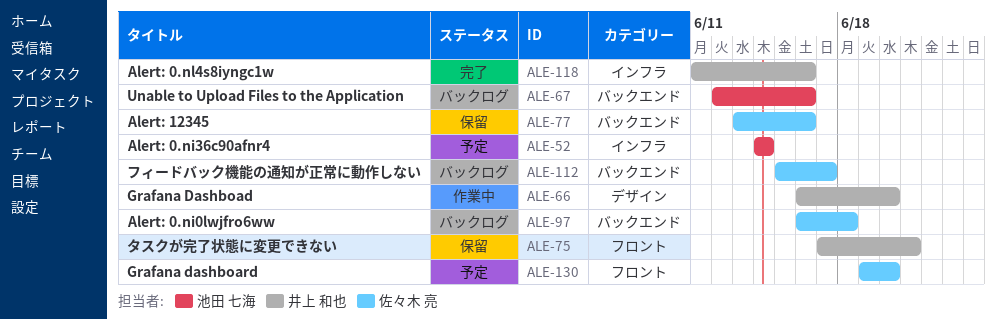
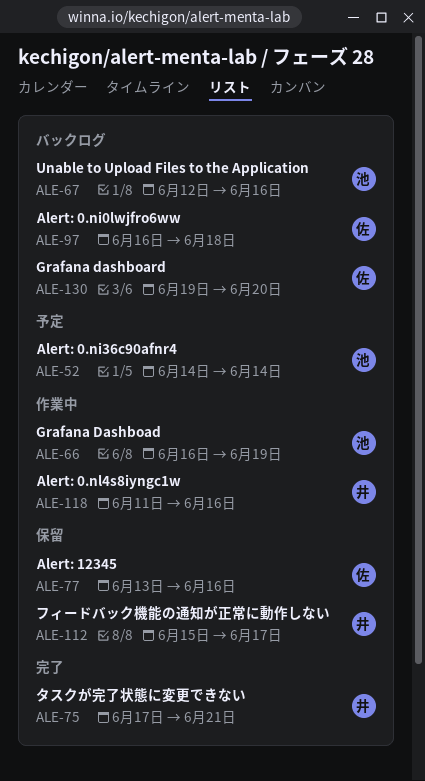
ALE-66, owner: 井上 和也 -> 池田 七海
ALE-66, due: Jun 20 -> Jun 19
ALE-75, status: 保留 -> 完了
ALE-112, status: バックログ -> 保留
ALE-112, owner: 佐々木 亮 -> 井上 和也
ALE-118, status: 完了 -> 作業中
ALE-130, status: 予定 -> バックログ

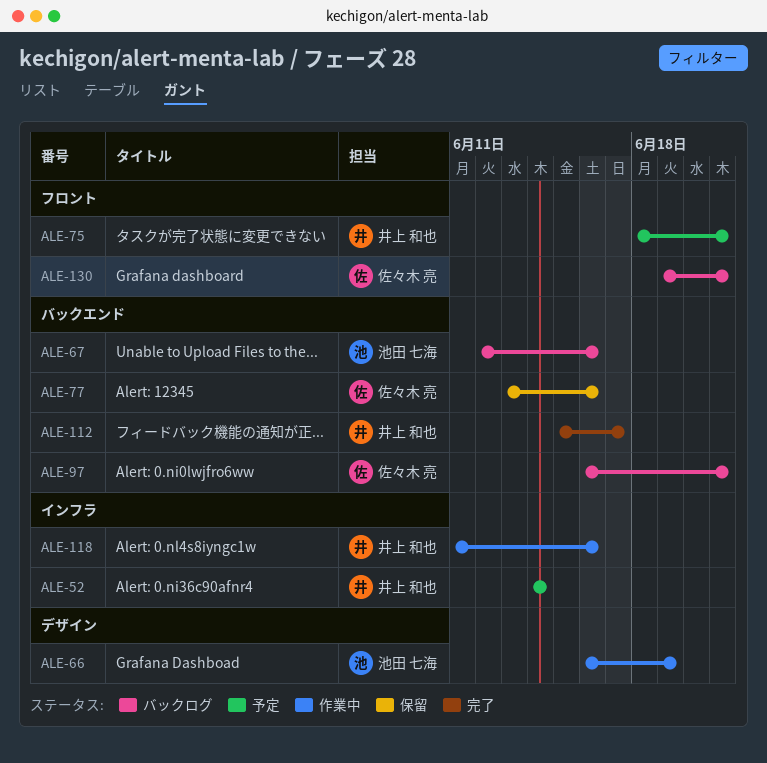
ALE-52, owner: 池田 七海 -> 井上 和也
ALE-75, status: 完了 -> 予定
ALE-75, start: Jun 17 -> Jun 18
ALE-97, due: Jun 18 -> Jun 21
ALE-112, status: 保留 -> 完了
ALE-130, due: Jun 20 -> Jun 21

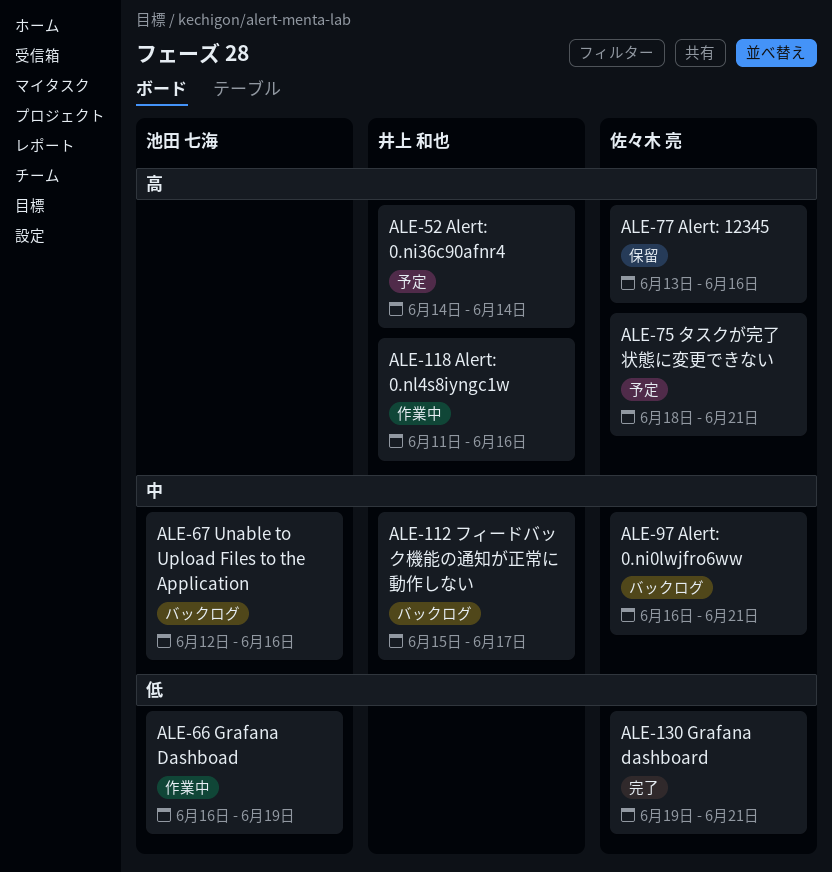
ALE-75, owner: 井上 和也 -> 佐々木 亮
ALE-112, status: 完了 -> バックログ
ALE-130, status: バックログ -> 完了

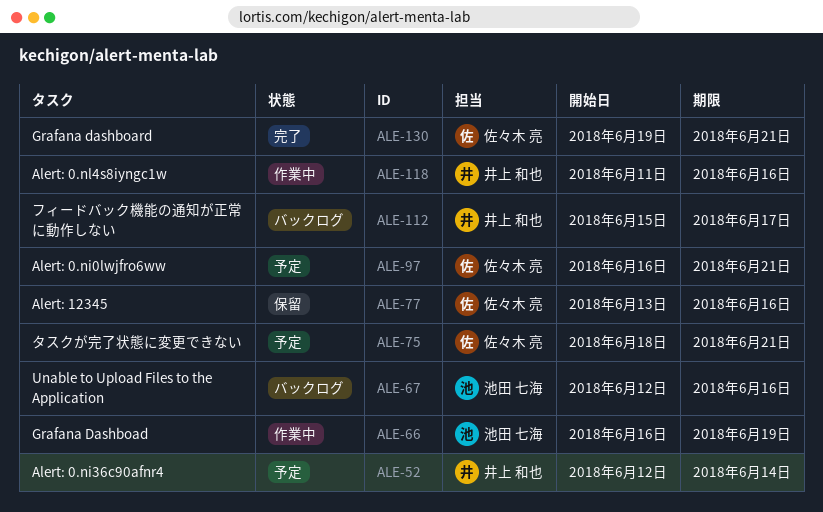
ALE-52, start: Jun 14 -> Jun 12
ALE-97, status: バックログ -> 予定

